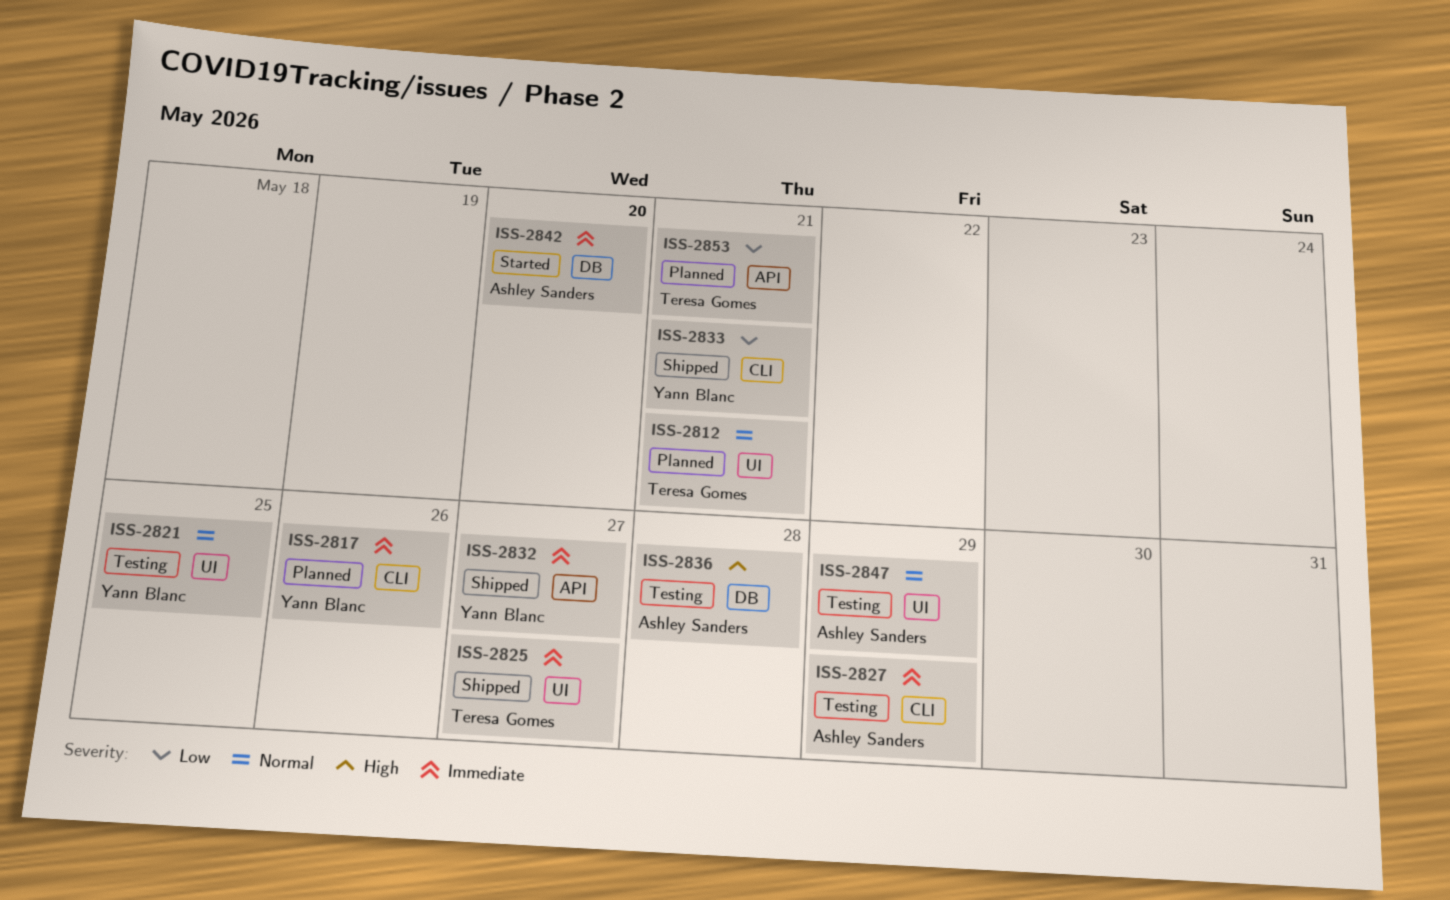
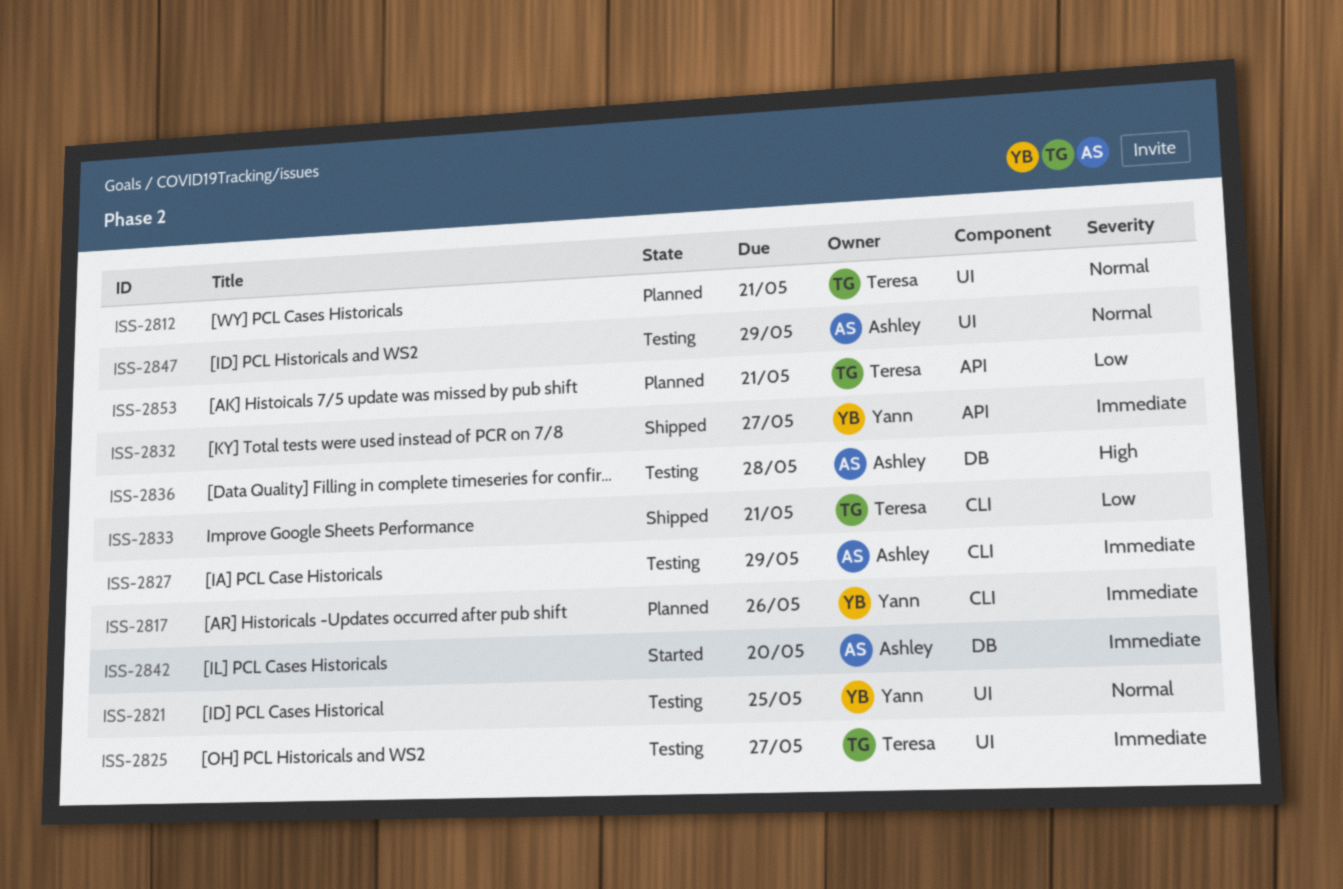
ISS-2825, status: Shipped -> Testing
ISS-2833, owner: Yann Blanc -> Teresa Gomes

